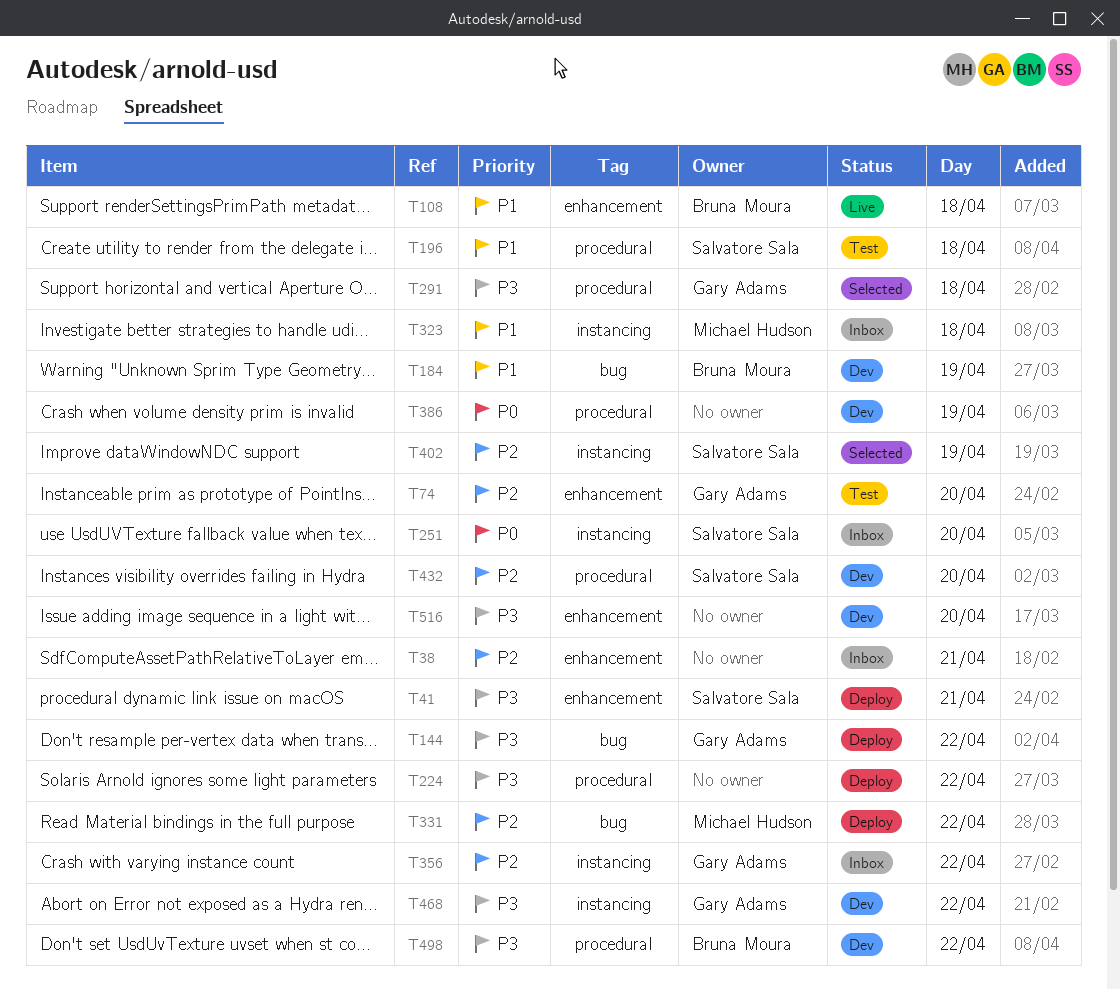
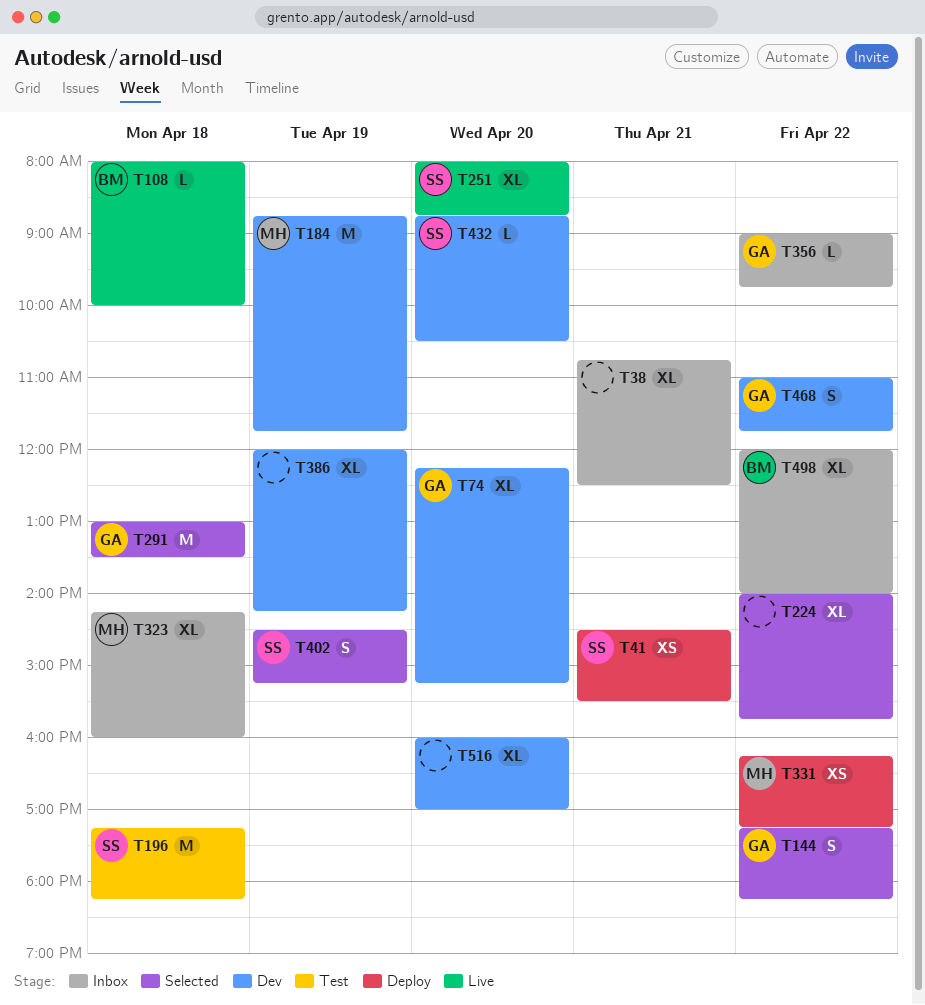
T74, status: Test -> Dev
T144, status: Deploy -> Selected
T184, owner: Bruna Moura -> Michael Hudson
T224, status: Deploy -> Selected
T251, status: Inbox -> Live
T498, status: Dev -> Inbox

